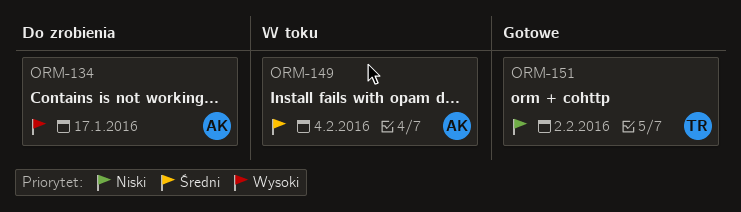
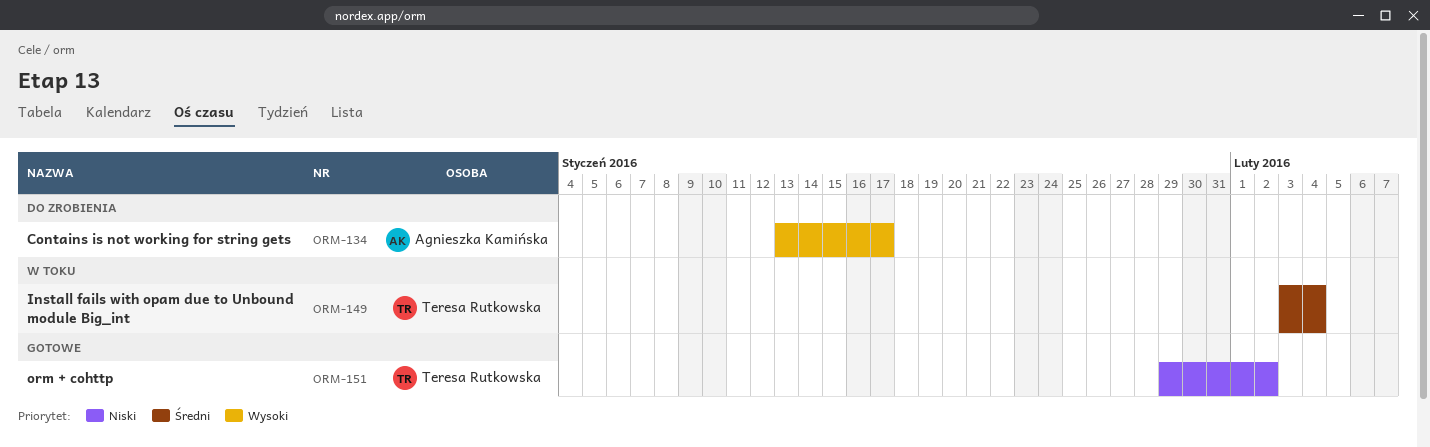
ORM-149, owner: Agnieszka Kamińska -> Teresa Rutkowska

